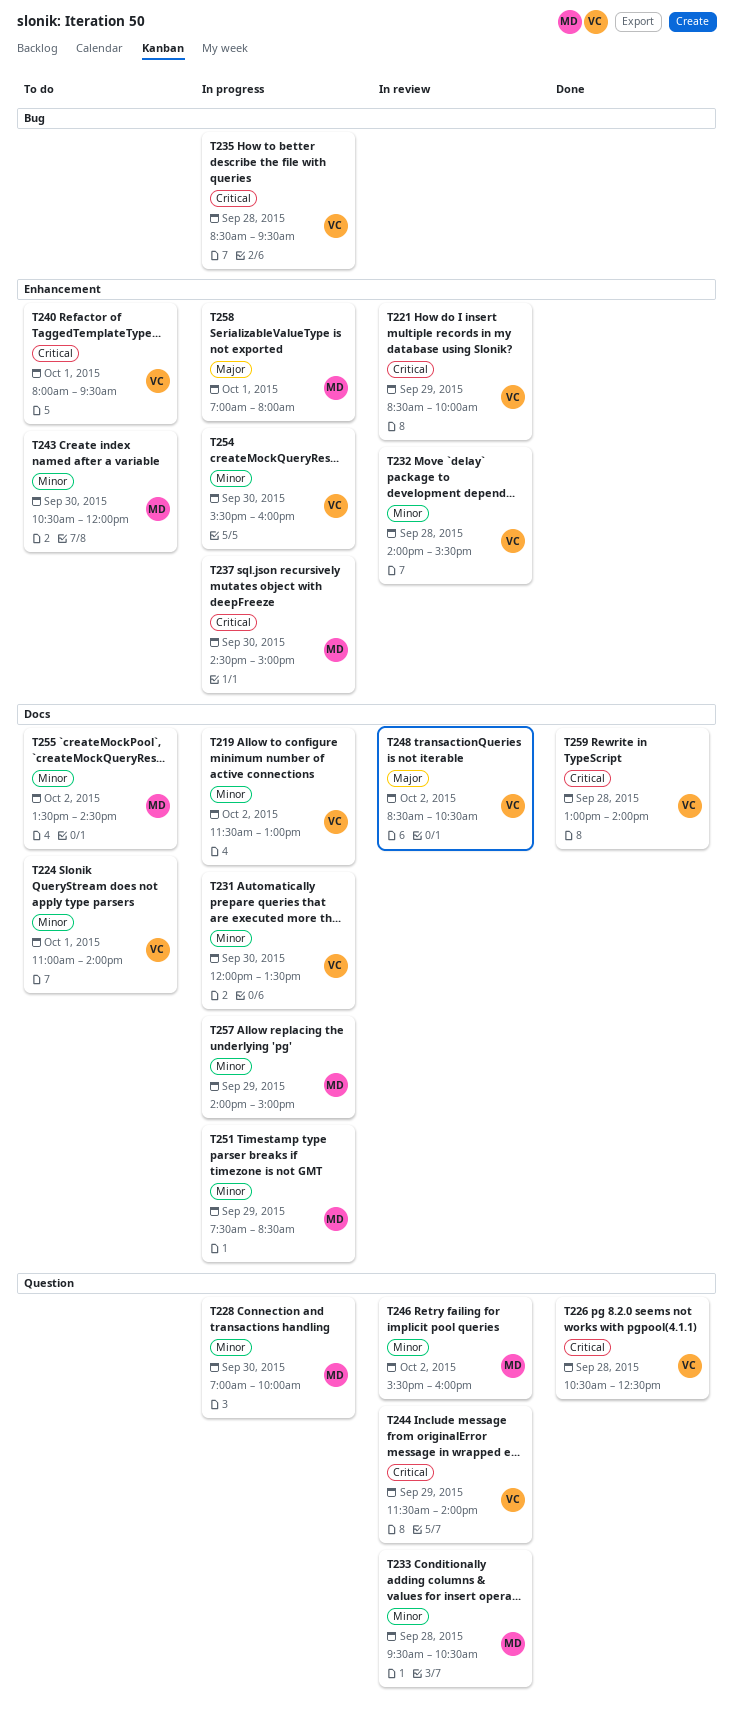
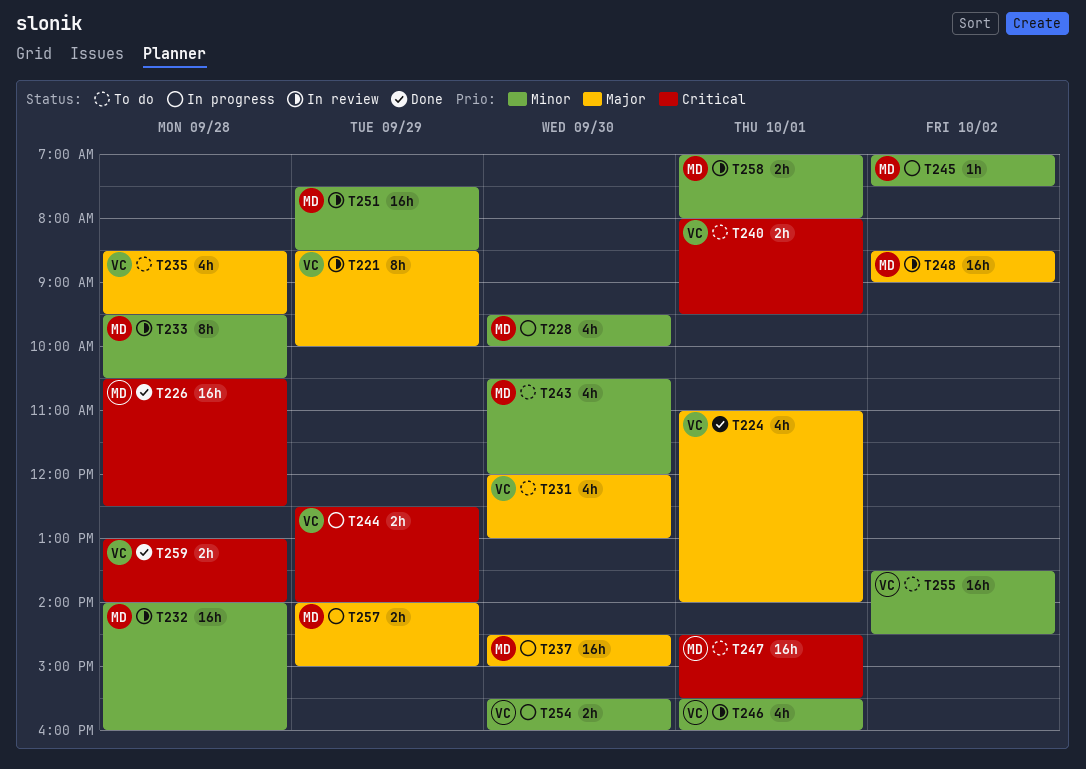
T219: present -> none
T221, priority: Critical -> Major
T224, status: To do -> Done
T224, priority: Minor -> Major
T226, owner: VC -> MD
T228, begins: 07:00 -> 09:30
T231, status: In progress -> To do
T231, priority: Minor -> Major
T231, ends: 13:30 -> 13:00
T232, owner: VC -> MD
T232, ends: 15:30 -> 16:00
T235, status: In progress -> To do
T235, priority: Critical -> Major
T237, priority: Critical -> Major
T244, status: In review -> In progress
T244, begins: 11:30 -> 12:30
T245: none -> present
T246, owner: MD -> VC
T246, day: Oct 2 -> Oct 1
T247: none -> present
T248, owner: VC -> MD
T248, ends: 10:30 -> 09:00
T251, status: In progress -> In review
T255, owner: MD -> VC
T257, priority: Minor -> Major
T258, status: In progress -> In review
T258, priority: Major -> Minor

